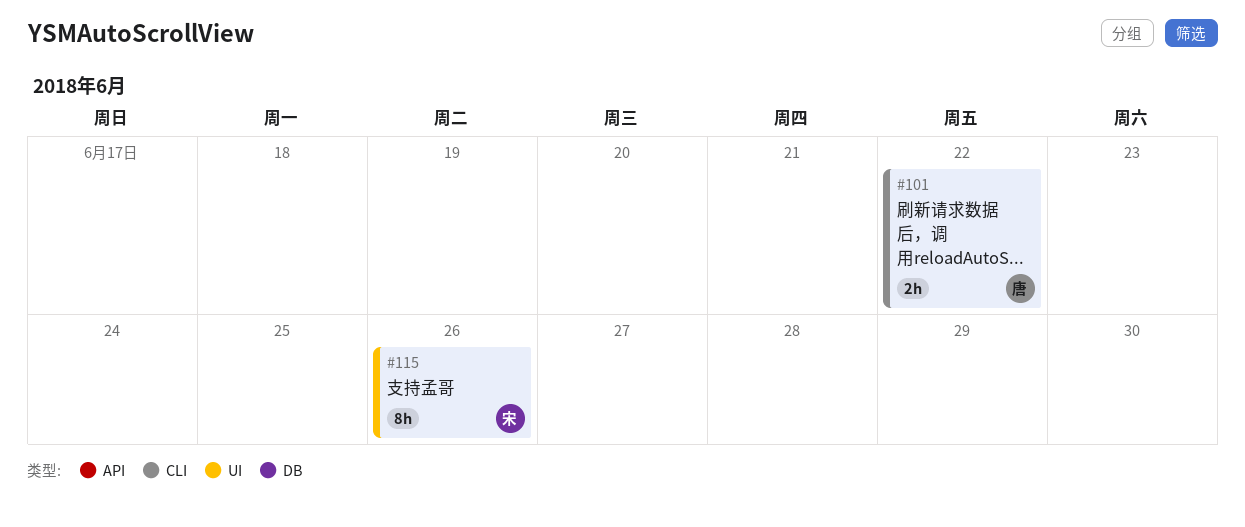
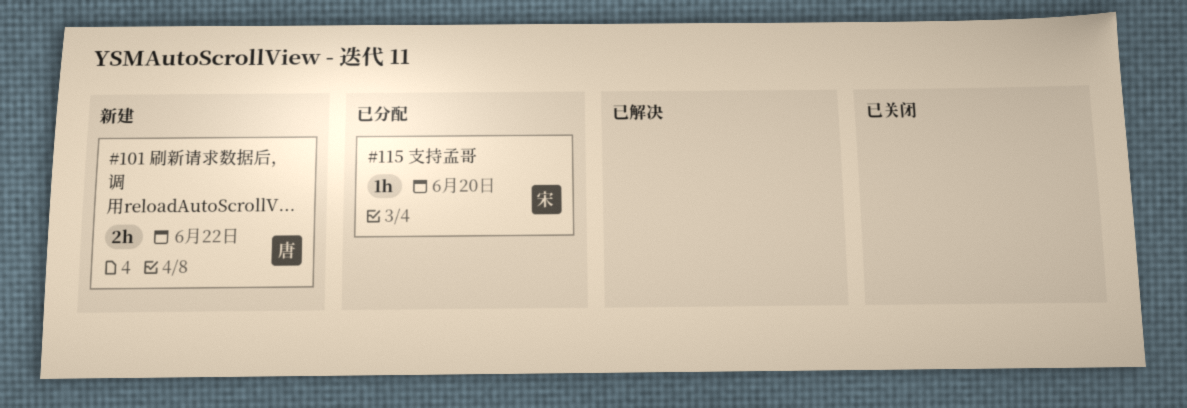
#115, estimate: 8h -> 1h
#115, due: Jun 26 -> Jun 20

